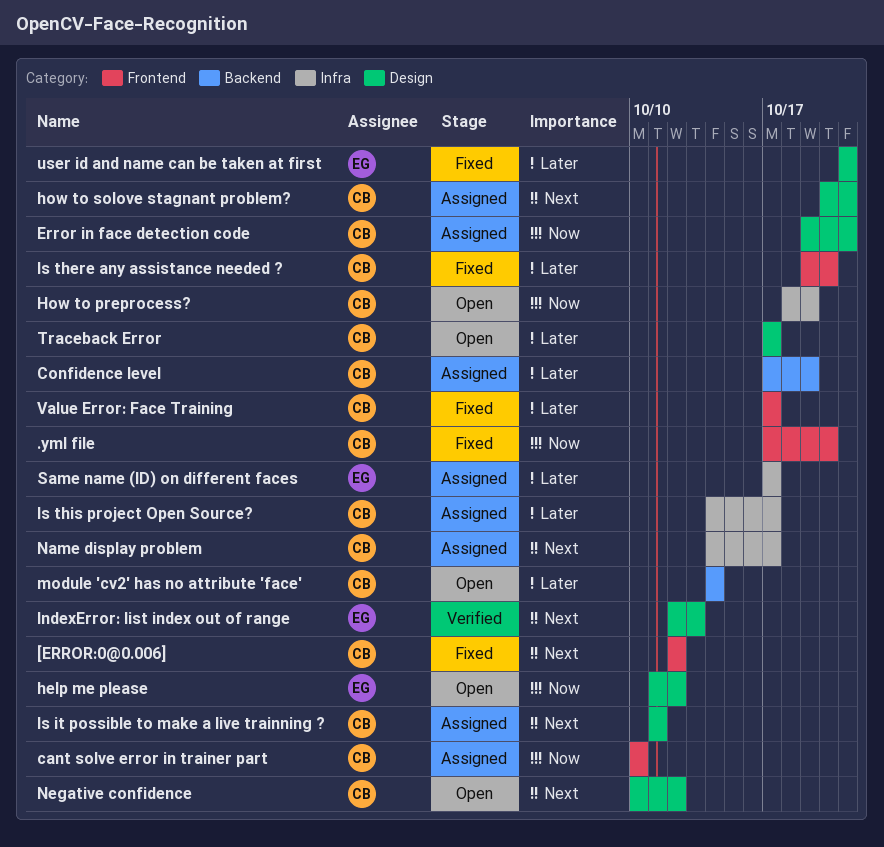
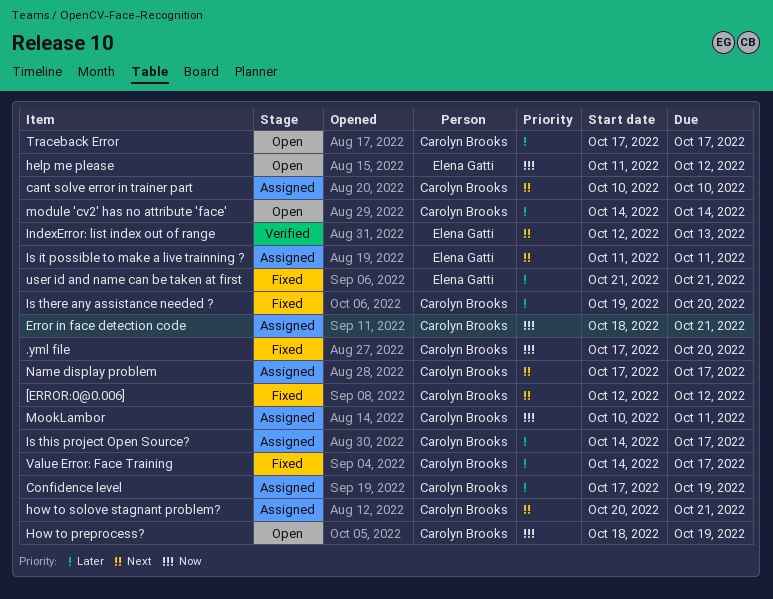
cant solve error in trainer part, priority: Now -> Next
Error in face detection code, start: Oct 19 -> Oct 18
Is it possible to make a live trainning ?, owner: Carolyn Brooks -> Elena Gatti
MookLambor: none -> present
Name display problem, start: Oct 14 -> Oct 17
Negative confidence: present -> none
Same name (ID) on different faces: present -> none
Value Error: Face Training, start: Oct 17 -> Oct 14

